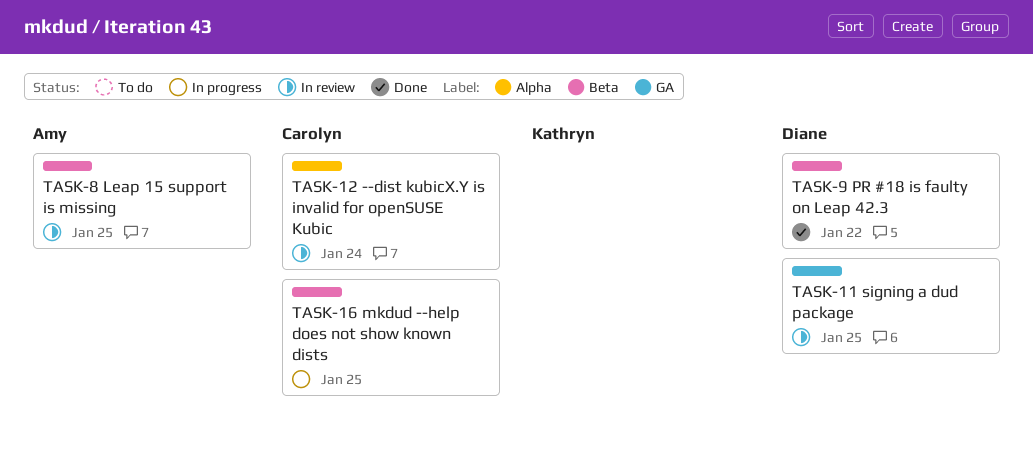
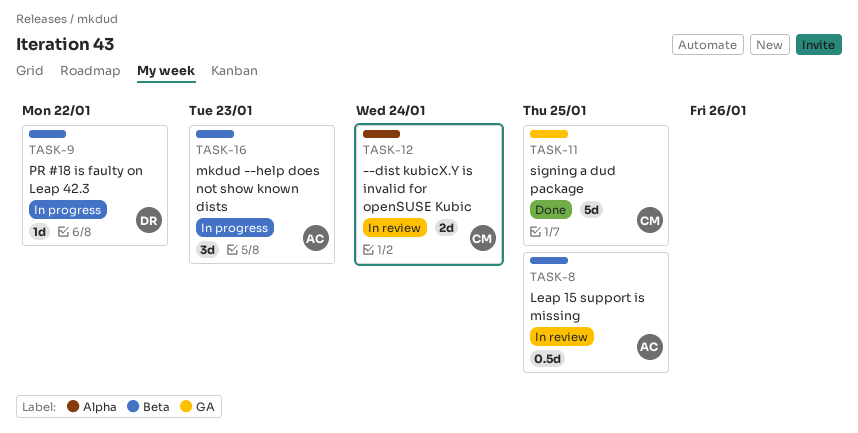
TASK-9, status: Done -> In progress
TASK-11, status: In review -> Done
TASK-11, owner: Diane -> Carolyn
TASK-16, owner: Carolyn -> Amy
TASK-16, due: Jan 25 -> Jan 23

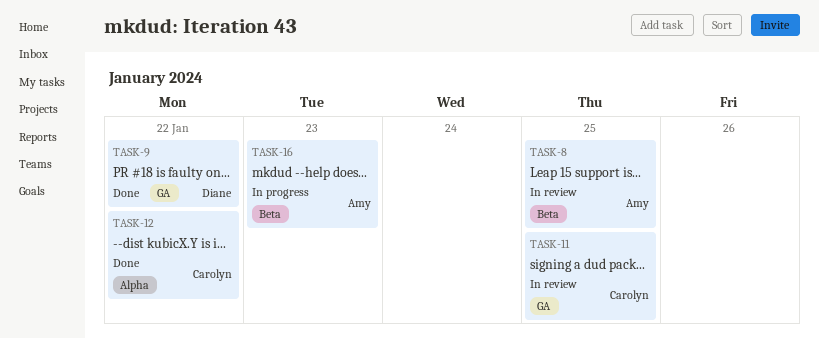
TASK-9, status: In progress -> Done
TASK-9, label: Beta -> GA
TASK-11, status: Done -> In review
TASK-12, status: In review -> Done
TASK-12, due: Jan 24 -> Jan 22

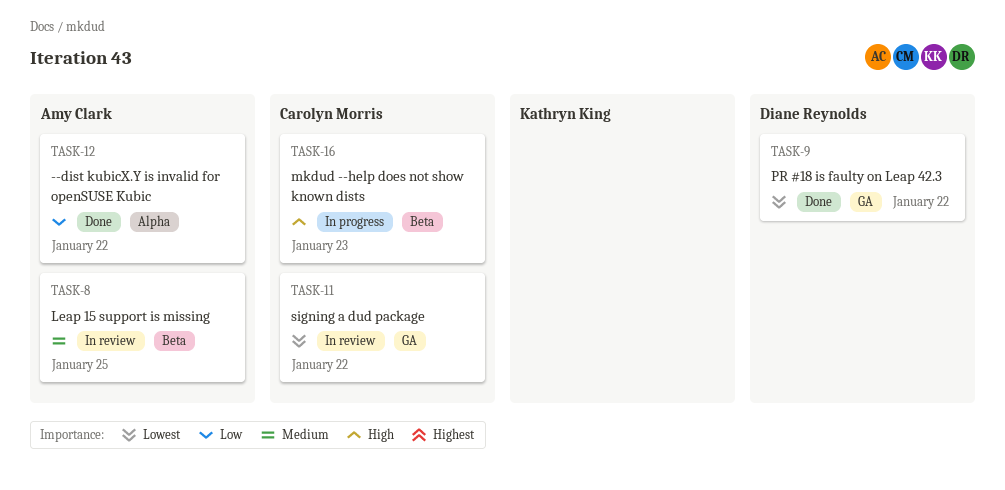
TASK-11, due: Jan 25 -> Jan 22
TASK-12, owner: Carolyn Morris -> Amy Clark
TASK-16, owner: Amy Clark -> Carolyn Morris

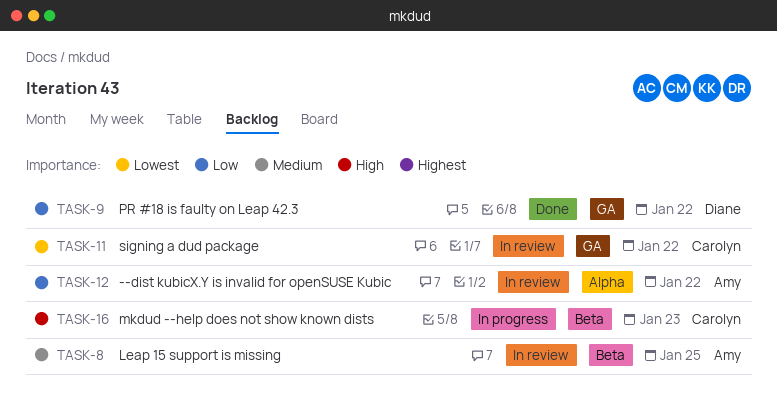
TASK-9, priority: Lowest -> Low
TASK-12, status: Done -> In review

